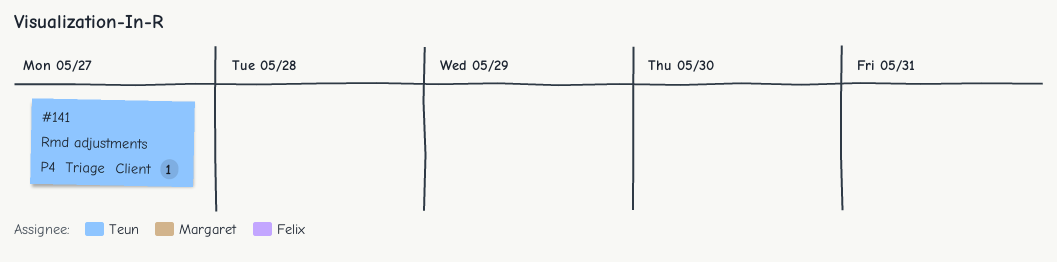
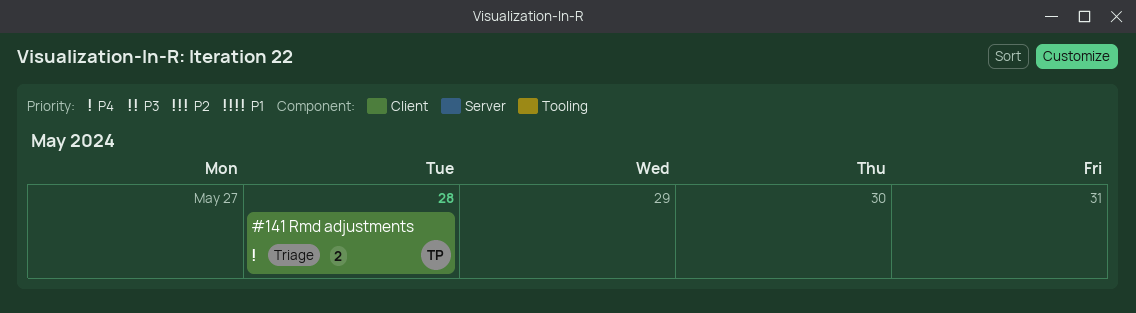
#141, estimate: 1 -> 2
#141, due: May 27 -> May 28

